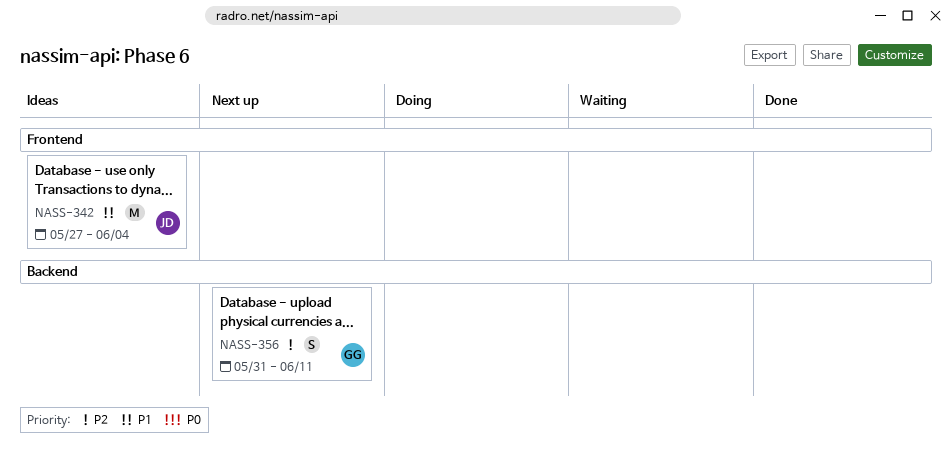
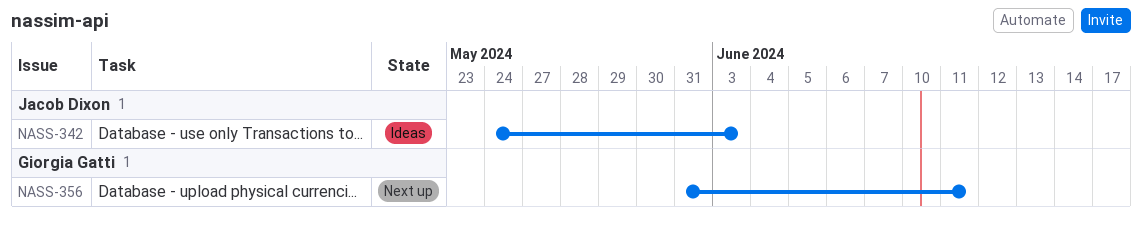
NASS-342, start: May 27 -> May 24
NASS-342, due: Jun 4 -> Jun 3

